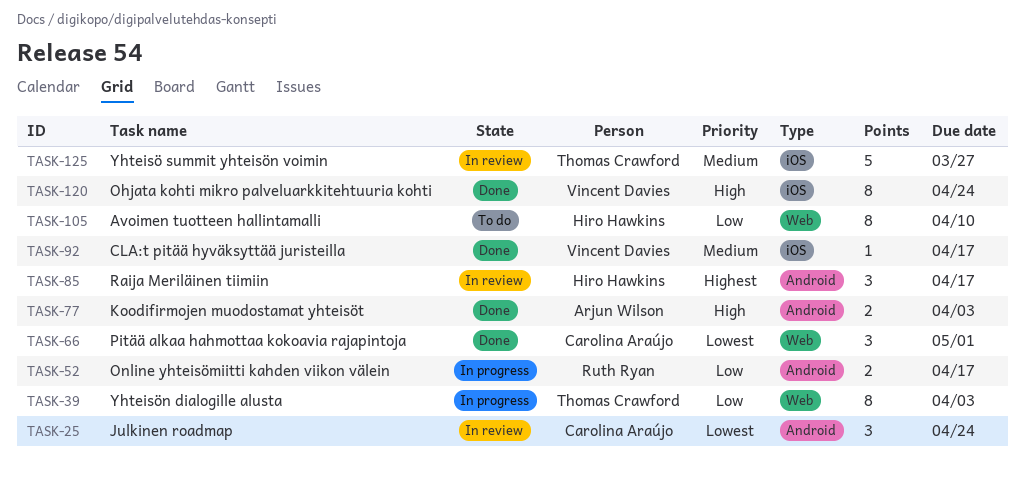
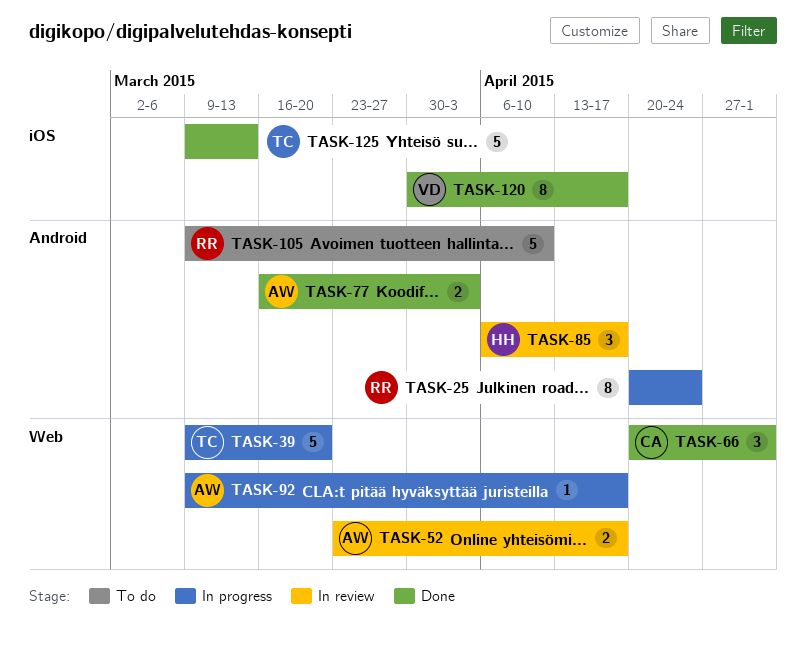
TASK-25, status: In review -> In progress
TASK-25, owner: Carolina Araújo -> Ruth Ryan
TASK-25, estimate: 3 -> 8
TASK-39, estimate: 8 -> 5
TASK-39, due: Apr 3 -> Mar 20
TASK-52, status: In progress -> In review
TASK-52, owner: Ruth Ryan -> Arjun Wilson
TASK-52, label: Android -> Web
TASK-92, status: Done -> In progress
TASK-92, owner: Vincent Davies -> Arjun Wilson
TASK-92, label: iOS -> Web
TASK-105, owner: Hiro Hawkins -> Ruth Ryan
TASK-105, label: Web -> Android
TASK-105, estimate: 8 -> 5
TASK-120, due: Apr 24 -> Apr 17
TASK-125, status: In review -> Done
TASK-125, due: Mar 27 -> Mar 13

